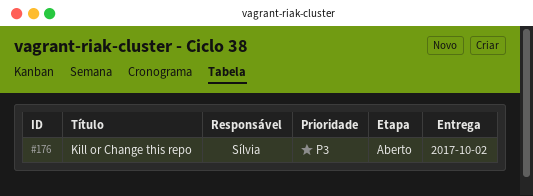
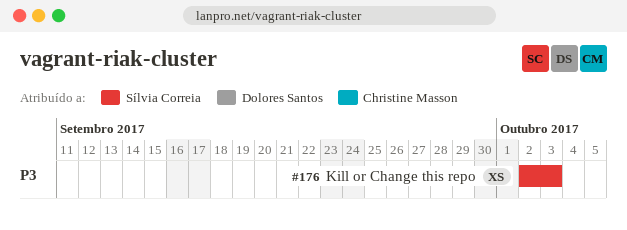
#176, due: Oct 2 -> Oct 3

